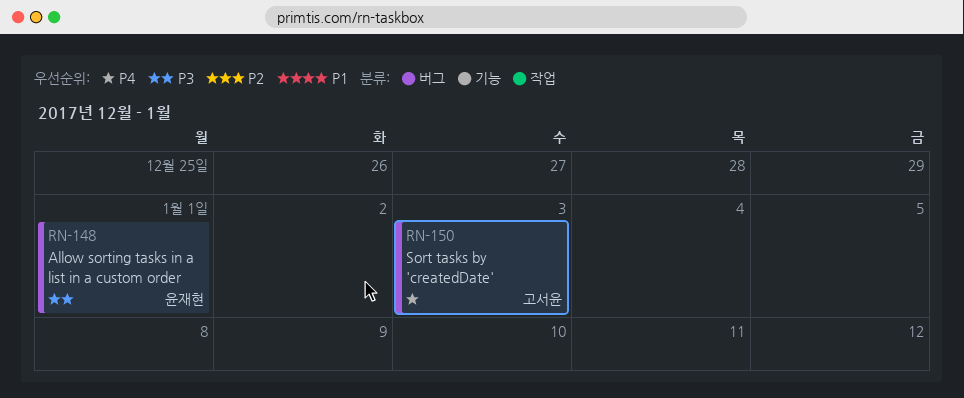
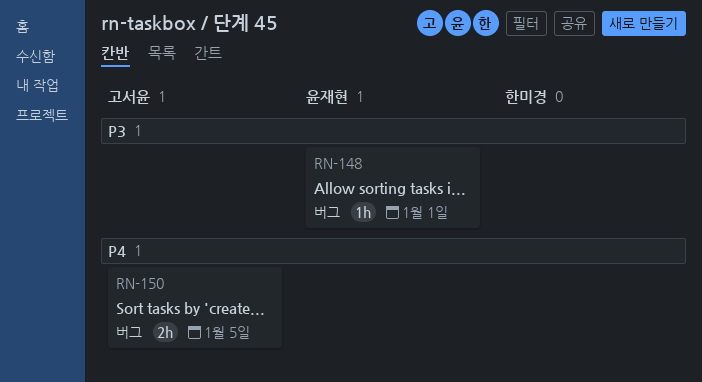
RN-150, due: Jan 3 -> Jan 5

